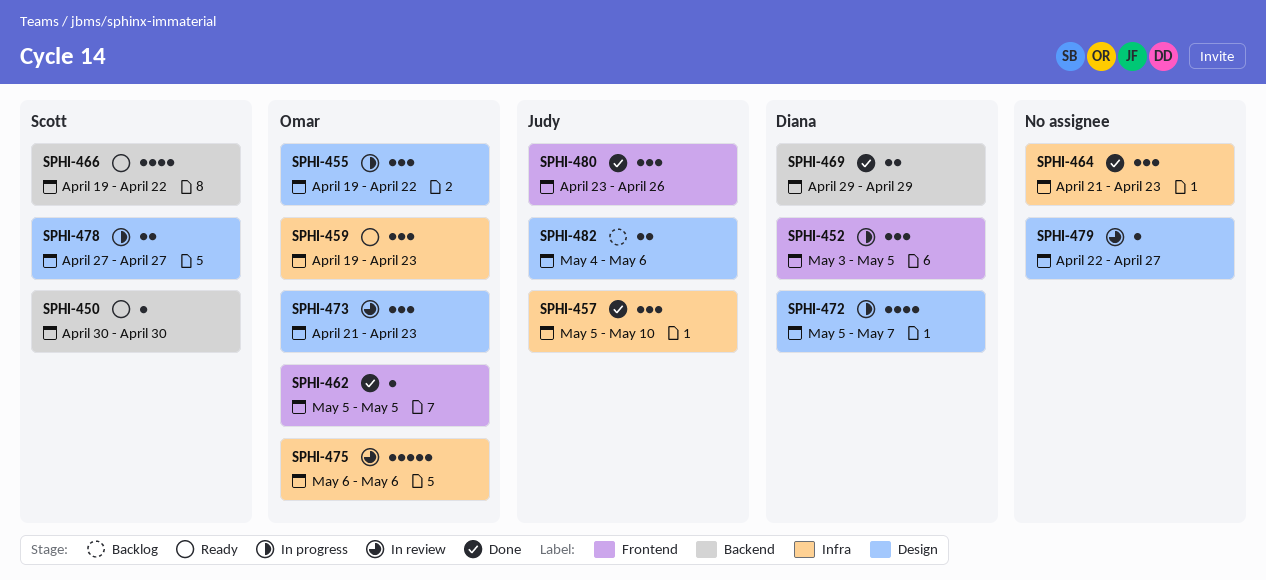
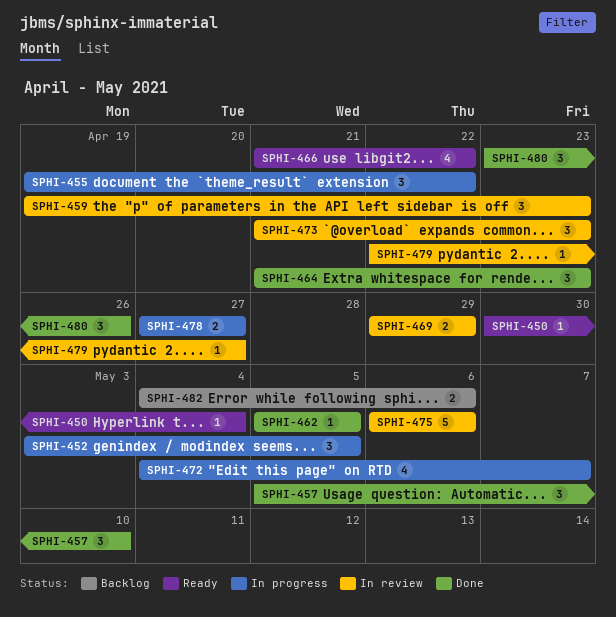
SPHI-450, due: Apr 30 -> May 4
SPHI-459, status: Ready -> In review
SPHI-466, start: Apr 19 -> Apr 21
SPHI-469, status: Done -> In review
SPHI-472, start: May 5 -> May 4

